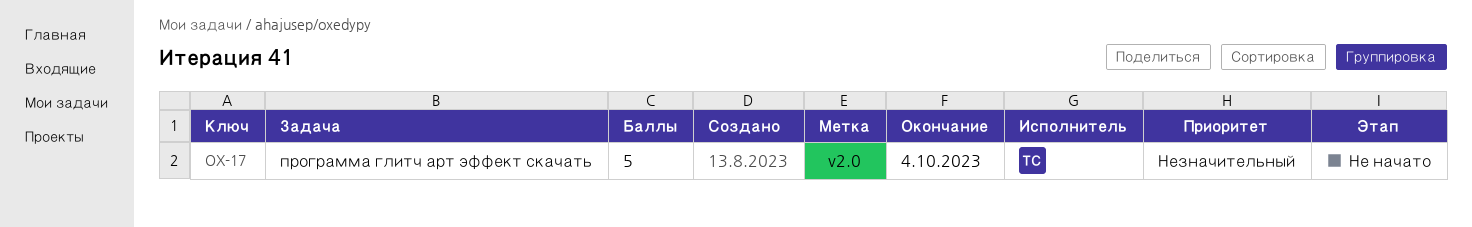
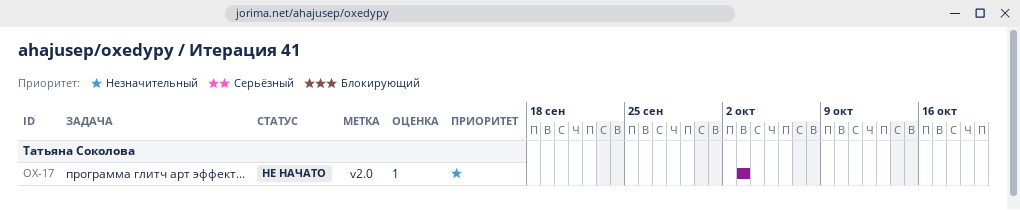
OX-17, estimate: 5 -> 1
OX-17, due: Oct 4 -> Oct 3

